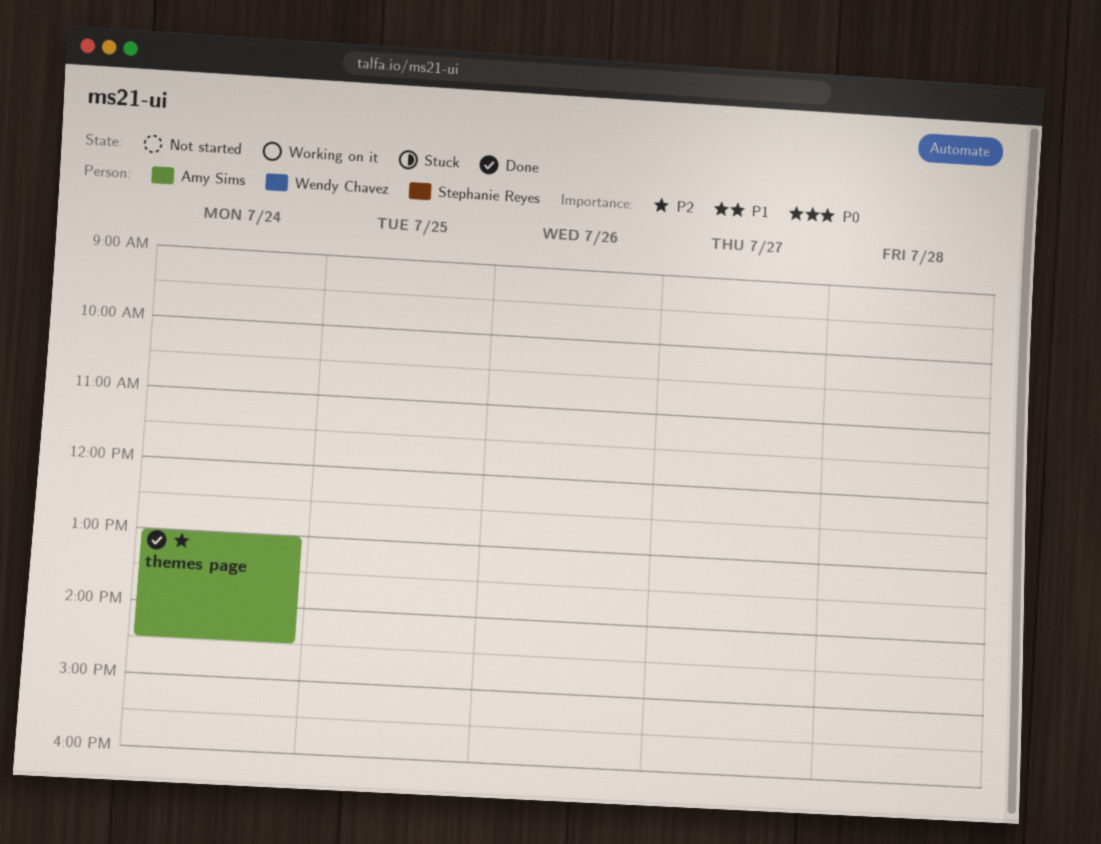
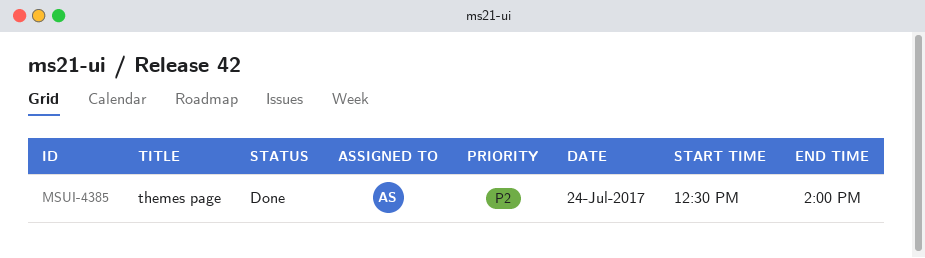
themes page, begins: 13:00 -> 12:30
themes page, ends: 14:30 -> 14:00

